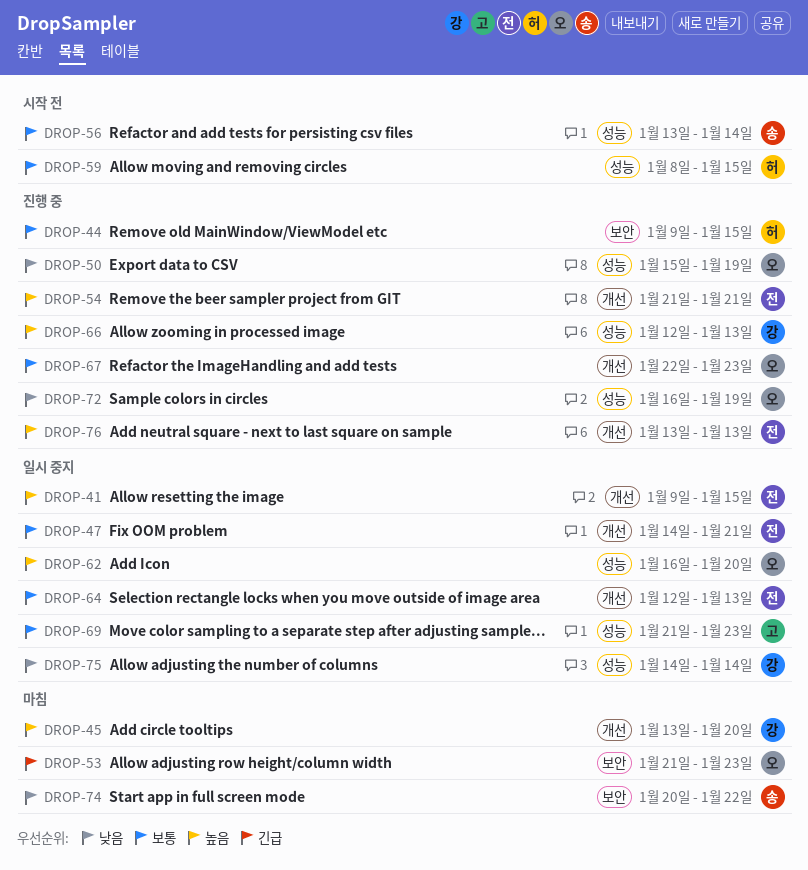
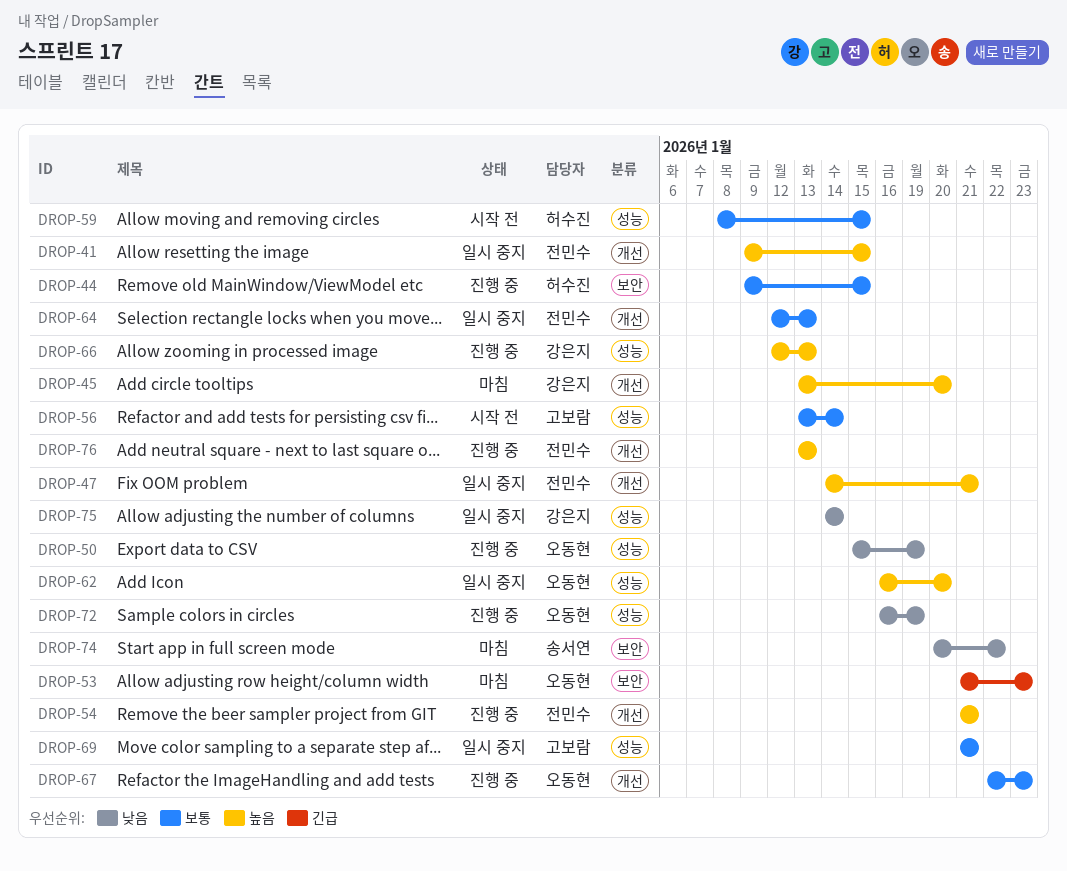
DROP-47, priority: 보통 -> 높음
DROP-56, owner: 송서연 -> 고보람
DROP-69, due: Jan 23 -> Jan 21

